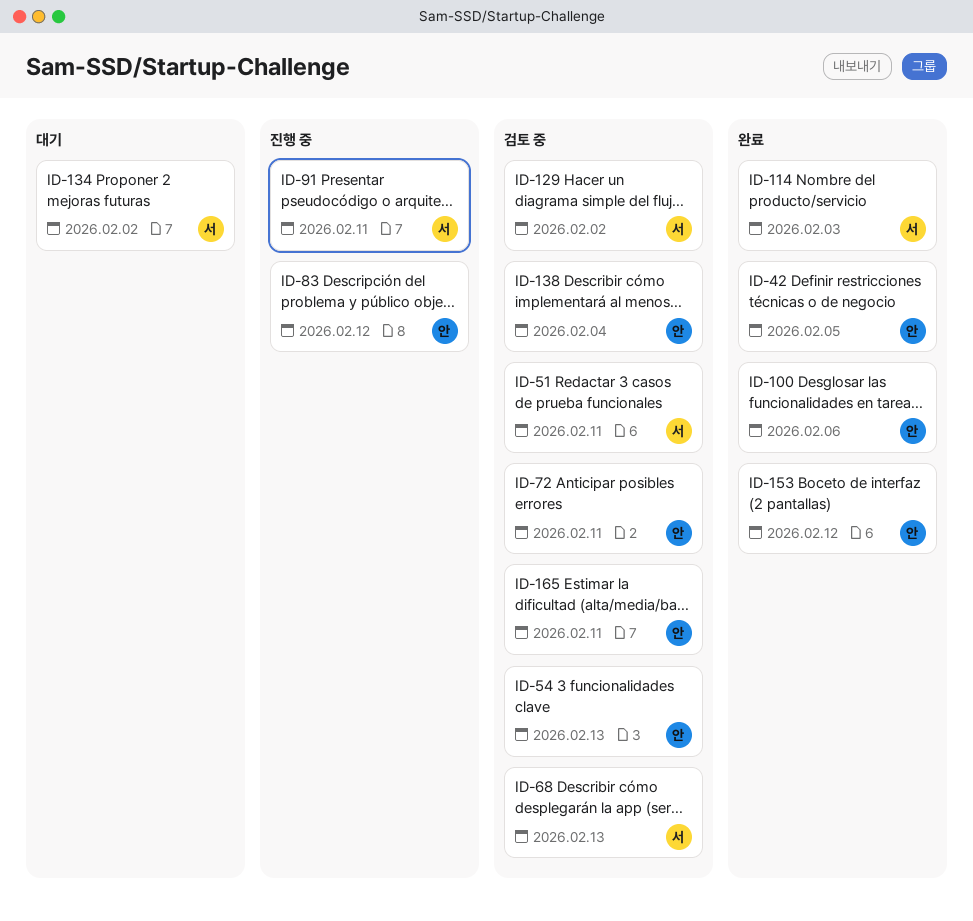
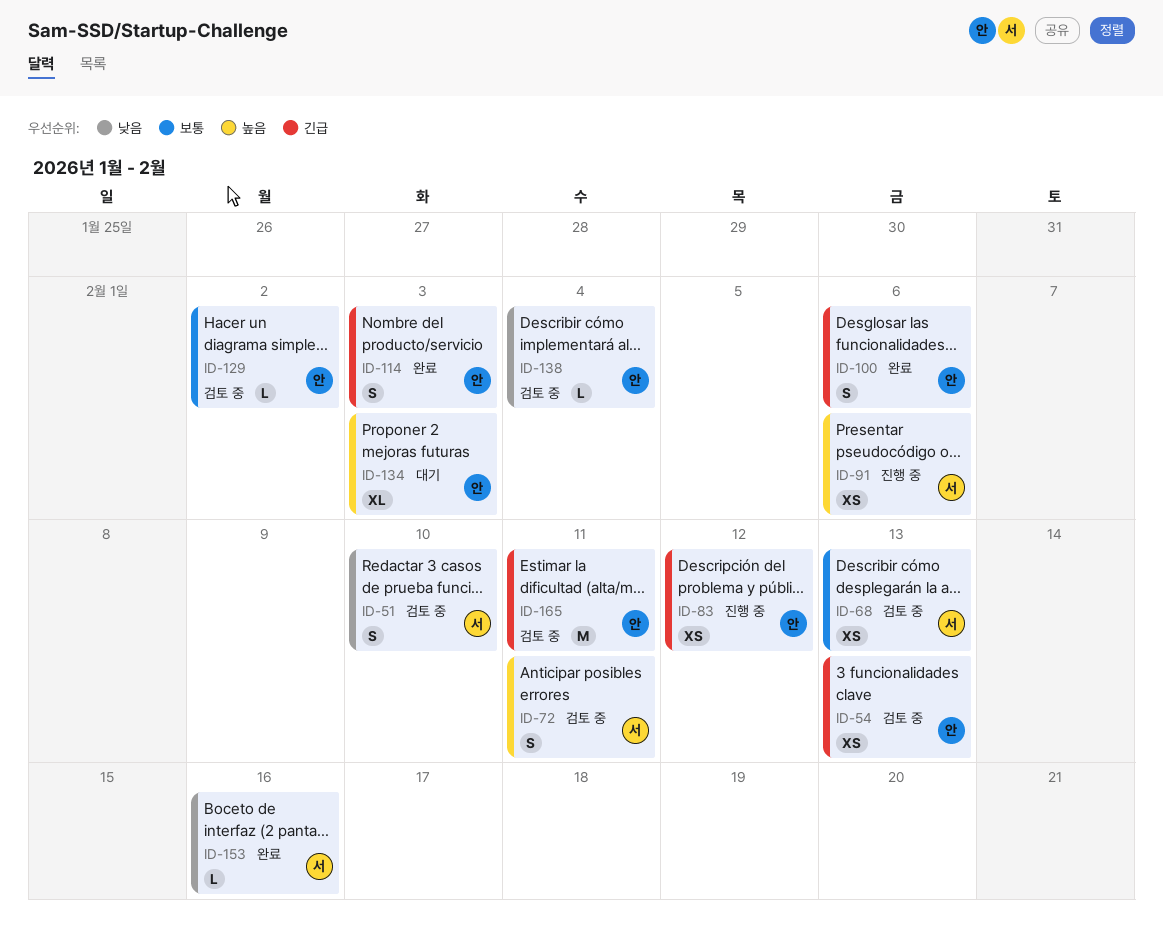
ID-42: present -> none
ID-51, due: Feb 11 -> Feb 10
ID-72, owner: 안 -> 서
ID-91, due: Feb 11 -> Feb 6
ID-114, owner: 서 -> 안
ID-129, owner: 서 -> 안
ID-134, owner: 서 -> 안
ID-134, due: Feb 2 -> Feb 3
ID-153, owner: 안 -> 서
ID-153, due: Feb 12 -> Feb 16

